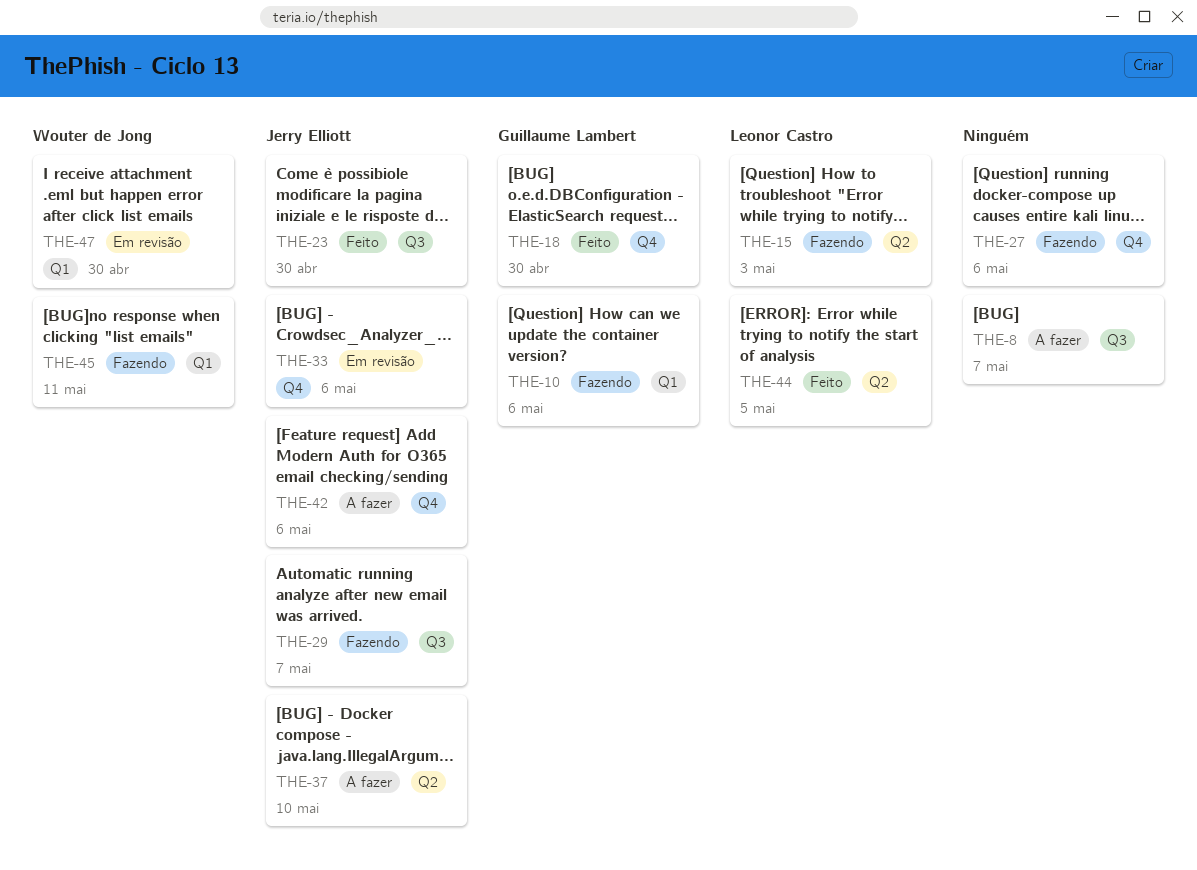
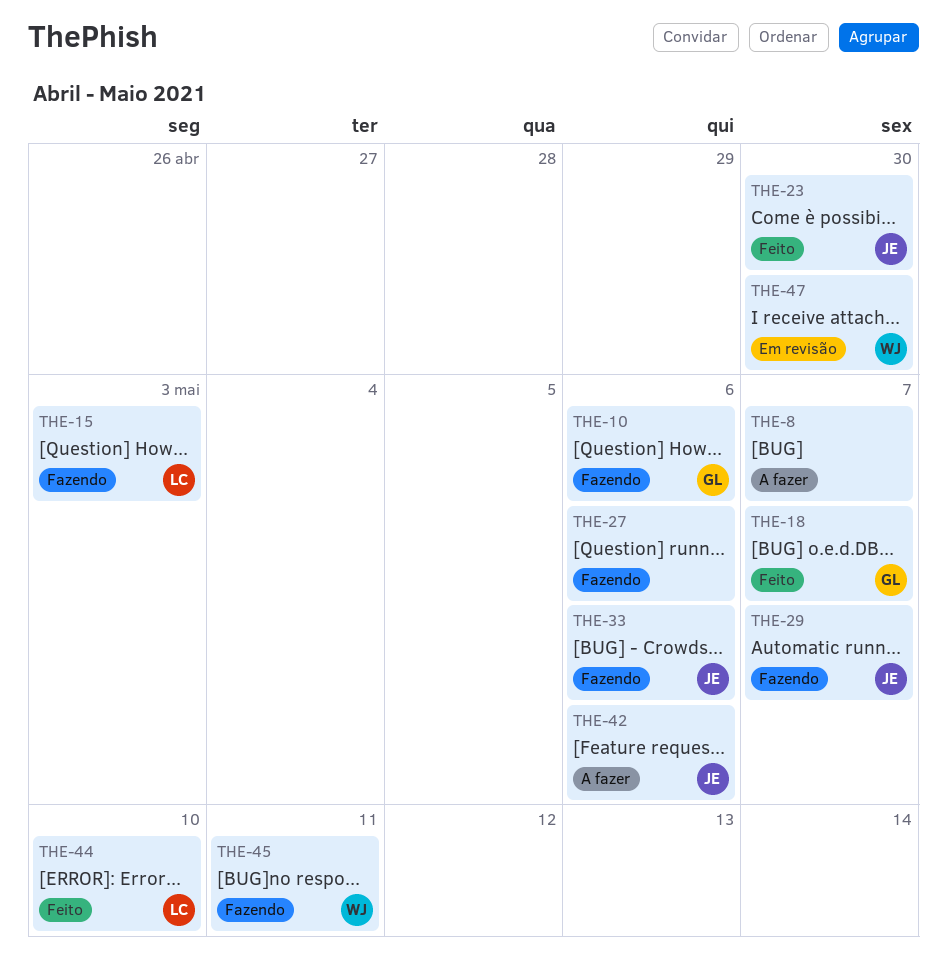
THE-18, due: Apr 30 -> May 7
THE-33, status: Em revisão -> Fazendo
THE-37: present -> none
THE-44, due: May 5 -> May 10

